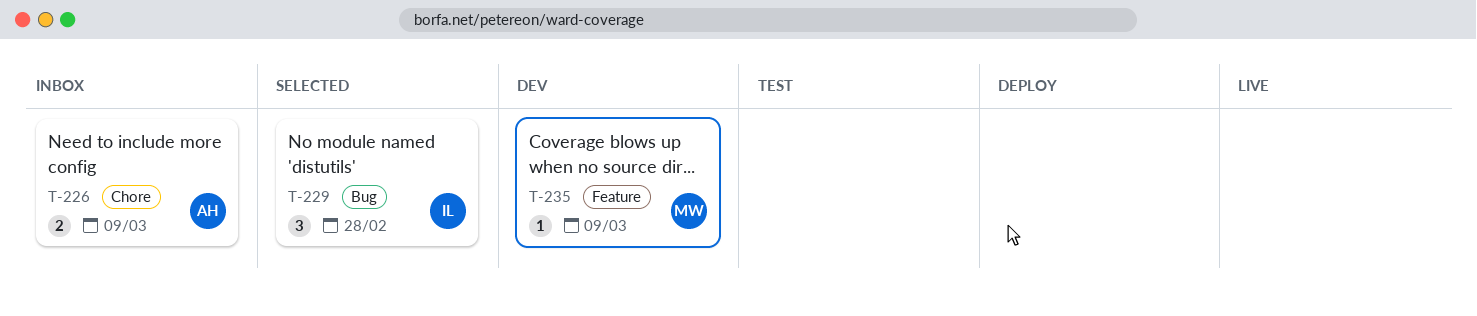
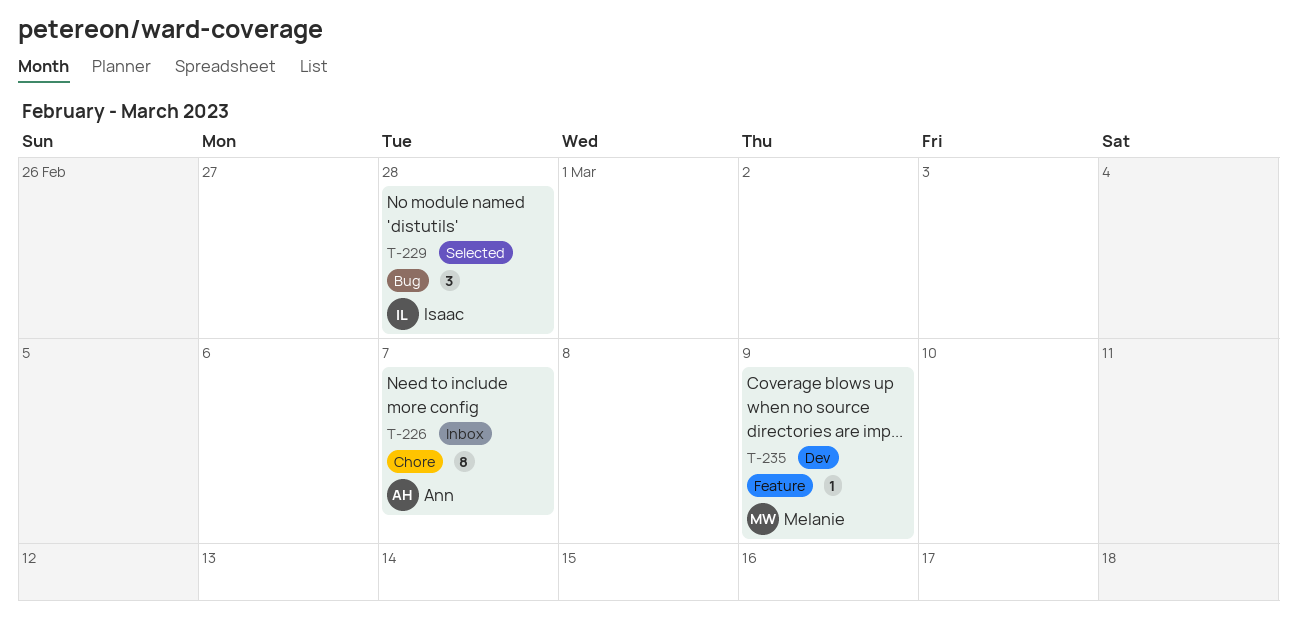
T-226, estimate: 2 -> 8
T-226, due: Mar 9 -> Mar 7

